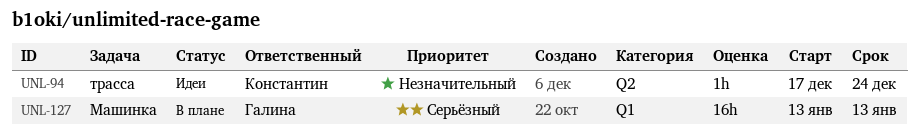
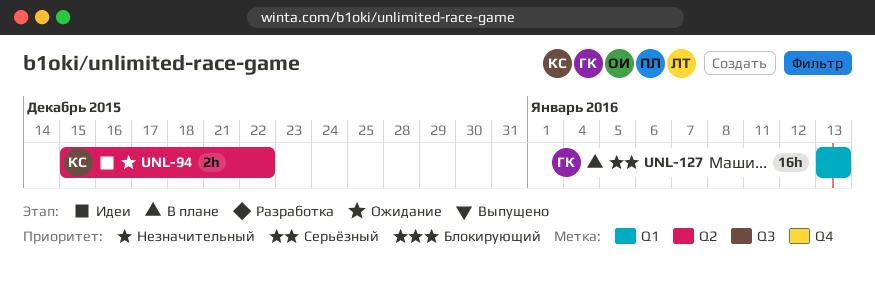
UNL-94, estimate: 1h -> 2h
UNL-94, start: Dec 17 -> Dec 15
UNL-94, due: Dec 24 -> Dec 22

